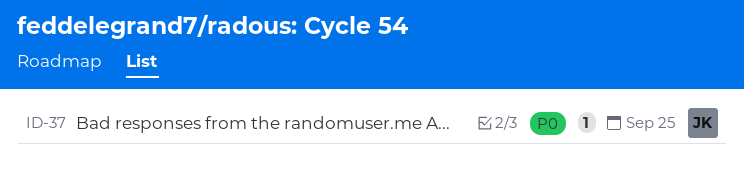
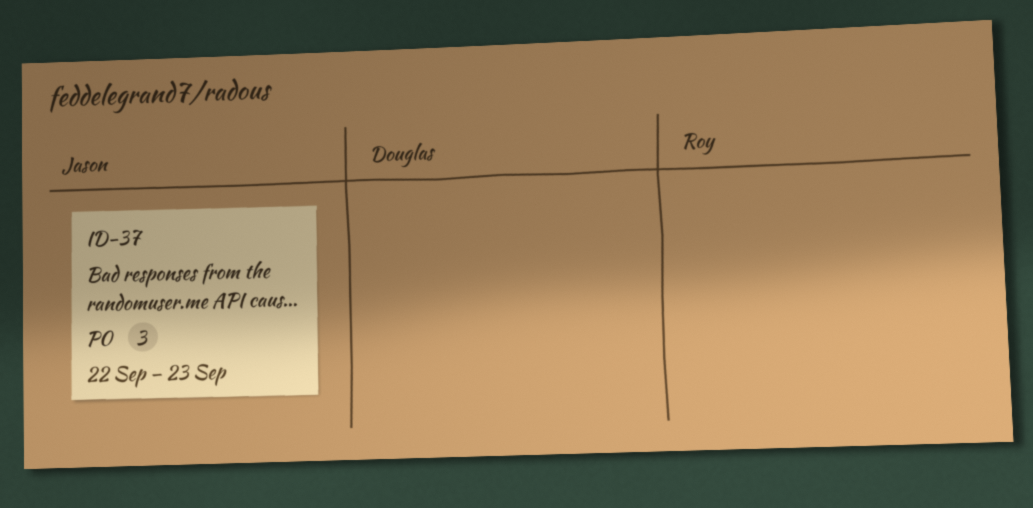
ID-37, estimate: 1 -> 3
ID-37, due: Sep 25 -> Sep 23

